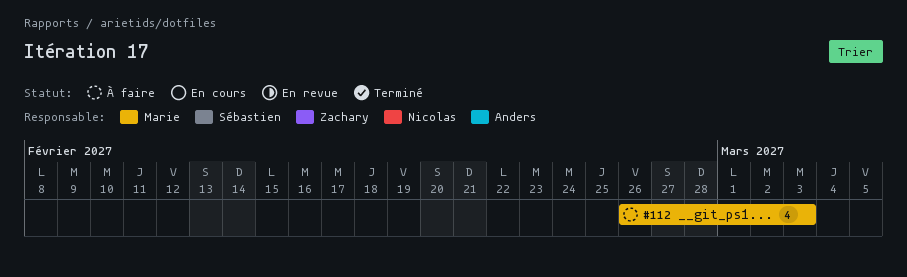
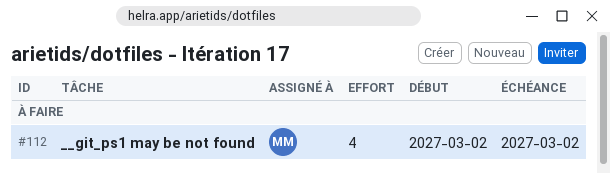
#112, start: Feb 26 -> Mar 2
#112, due: Mar 3 -> Mar 2

